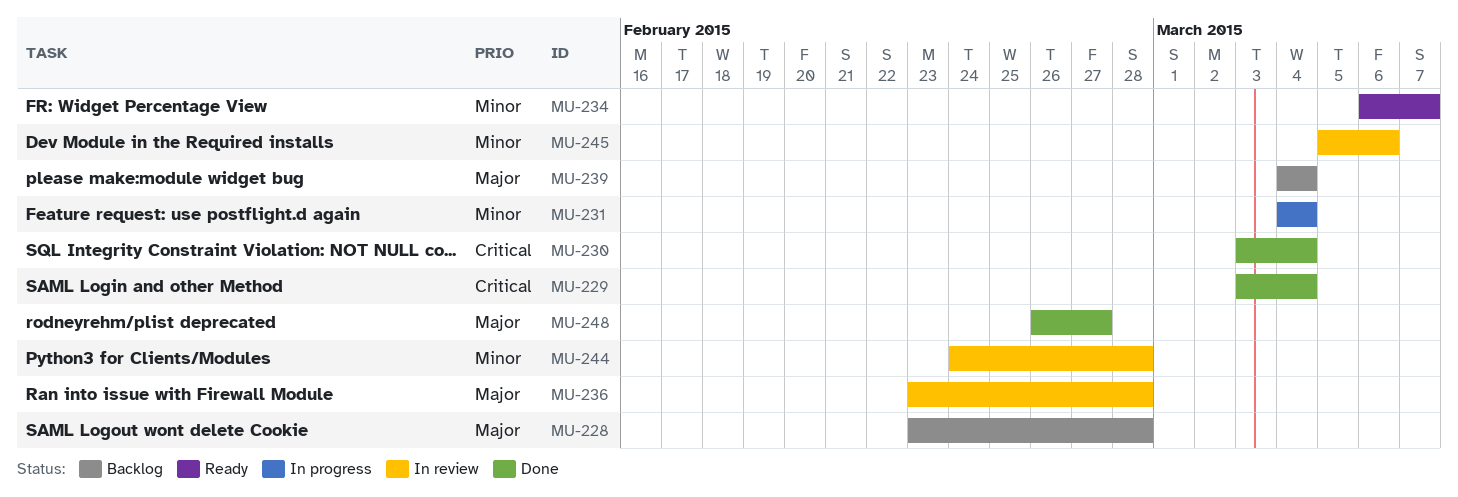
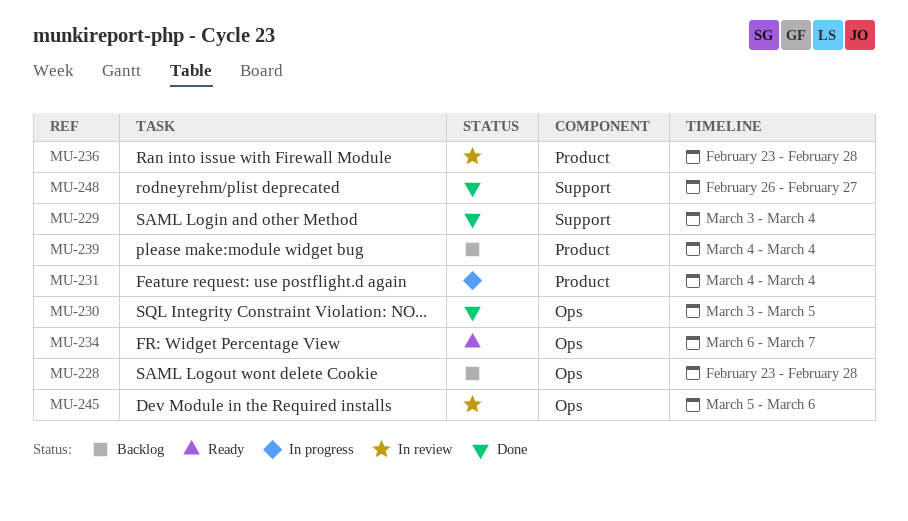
MU-230, due: Mar 4 -> Mar 5
MU-244: present -> none

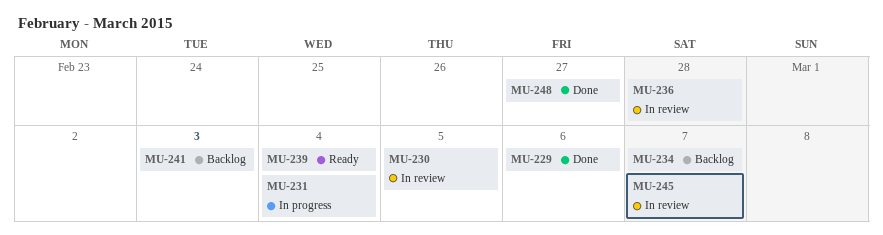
MU-228: present -> none
MU-229, due: Mar 4 -> Mar 6
MU-230, status: Done -> In review
MU-234, status: Ready -> Backlog
MU-239, status: Backlog -> Ready
MU-241: none -> present
MU-245, due: Mar 6 -> Mar 7

